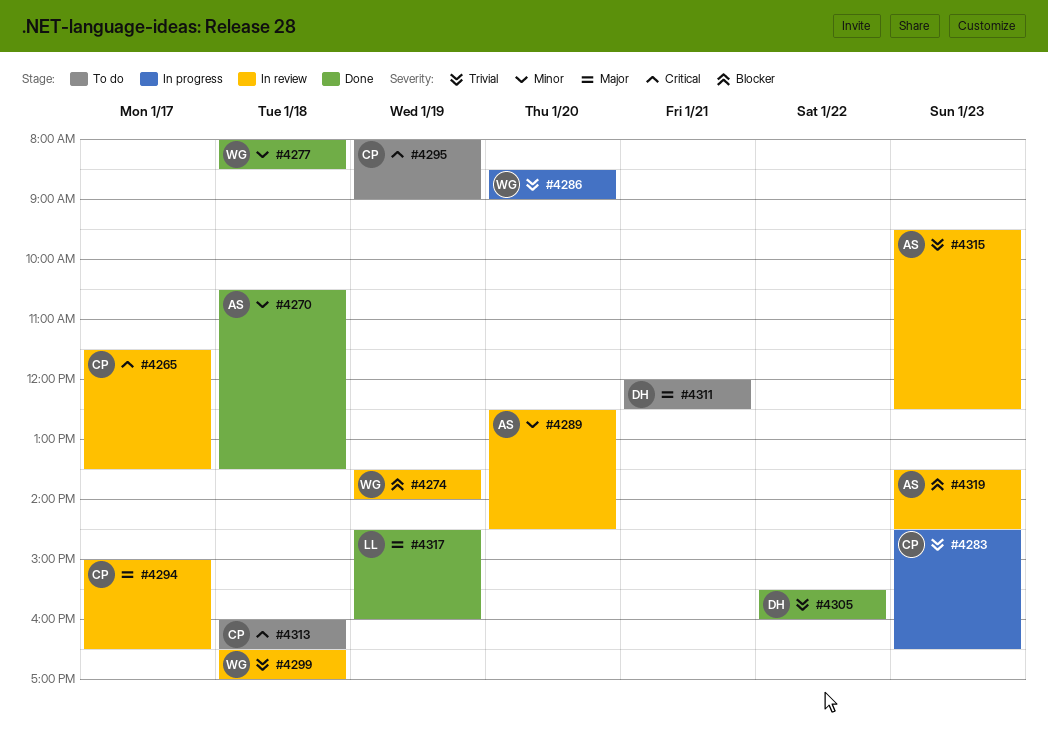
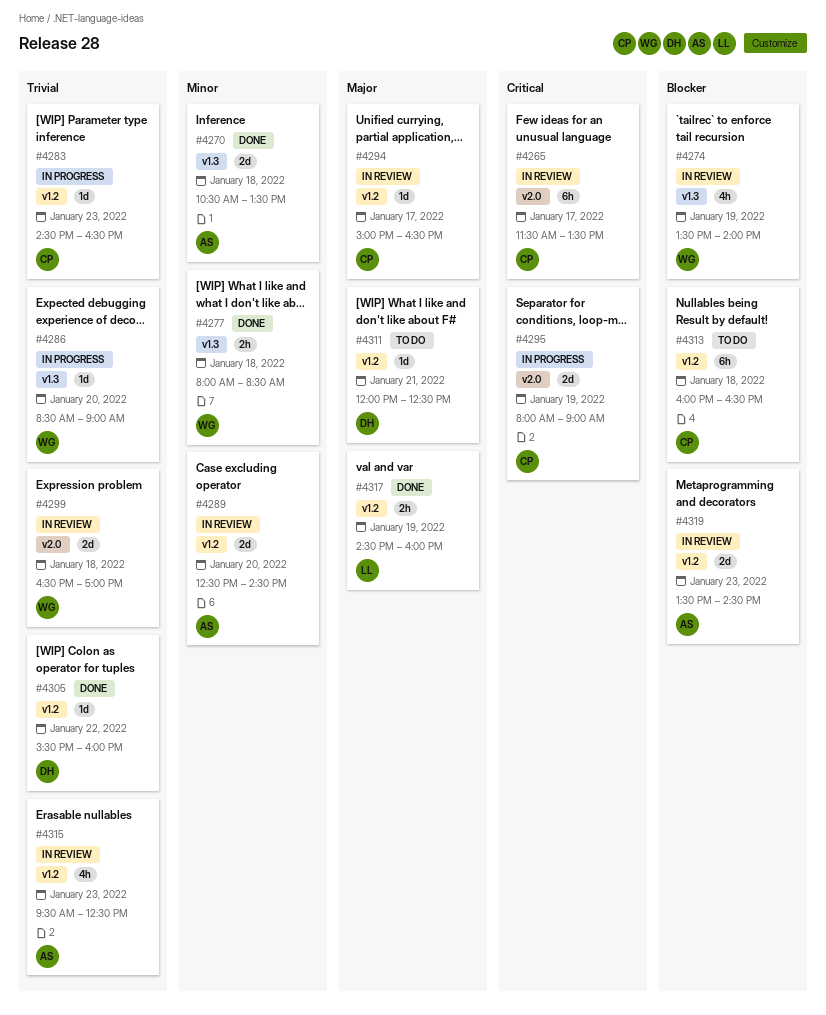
#4295, status: To do -> In progress
#4313, priority: Critical -> Blocker

